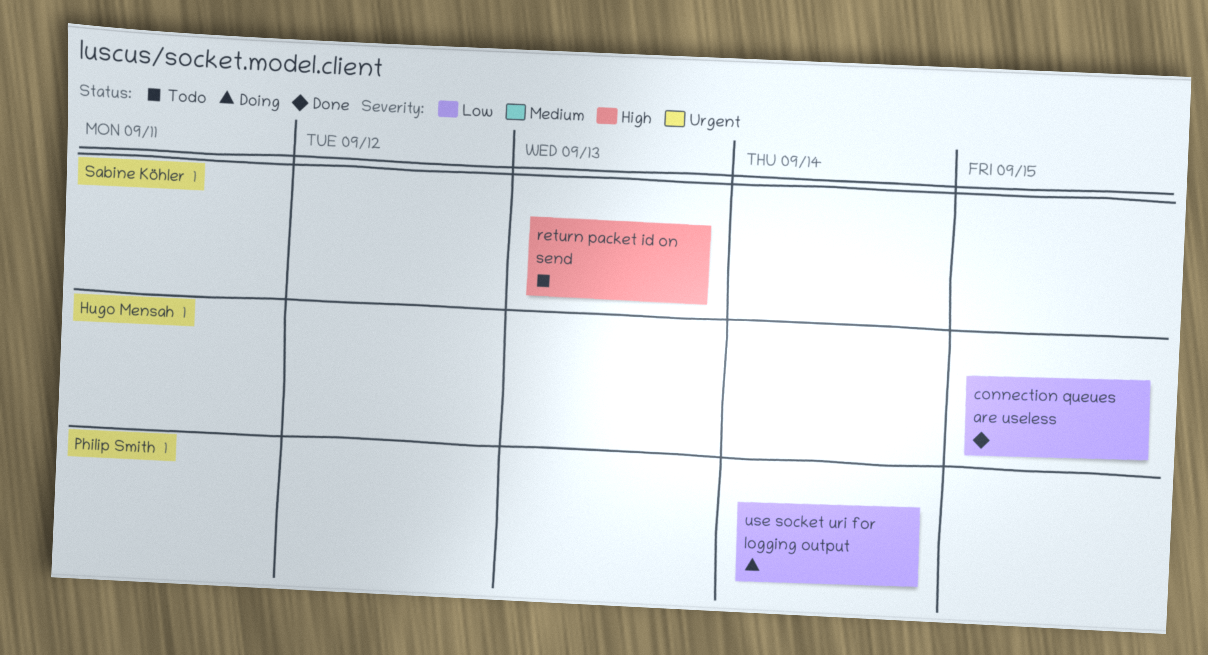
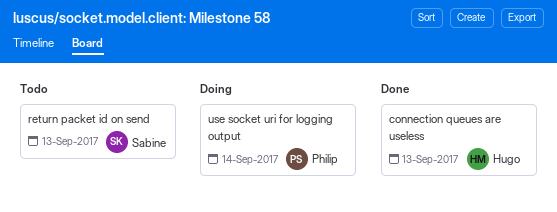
connection queues are useless, due: Sep 15 -> Sep 13

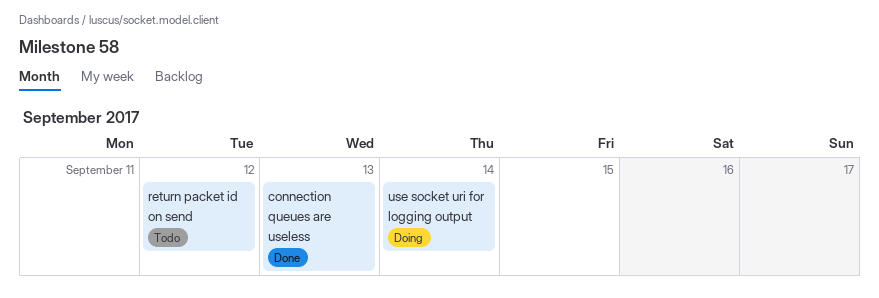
return packet id on send, due: Sep 13 -> Sep 12

